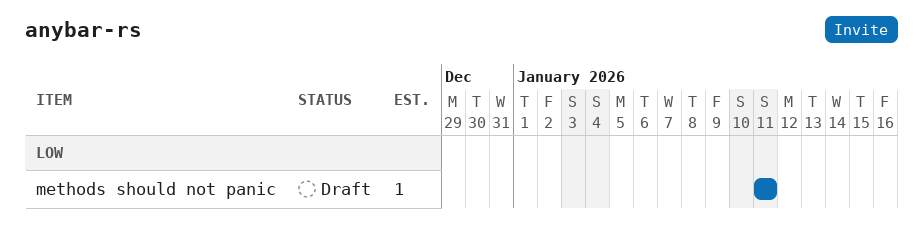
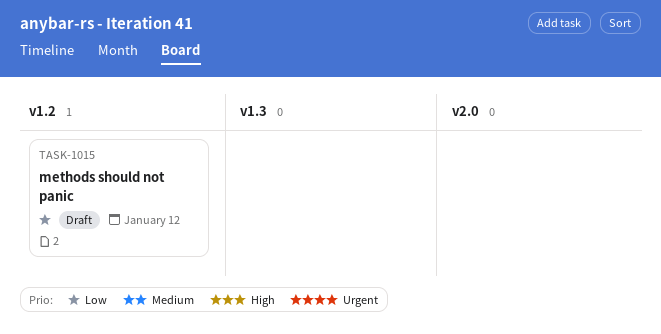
methods should not panic, due: Jan 11 -> Jan 12

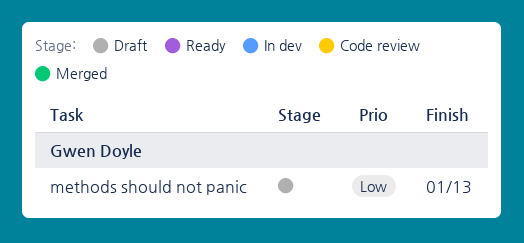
methods should not panic, due: Jan 12 -> Jan 13

